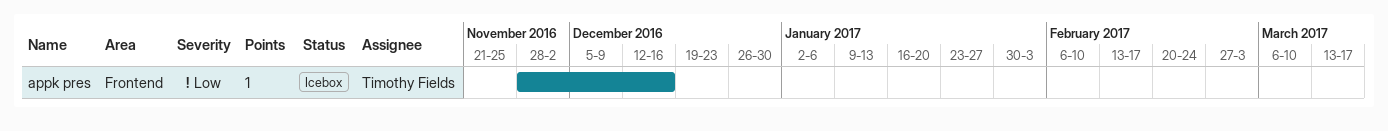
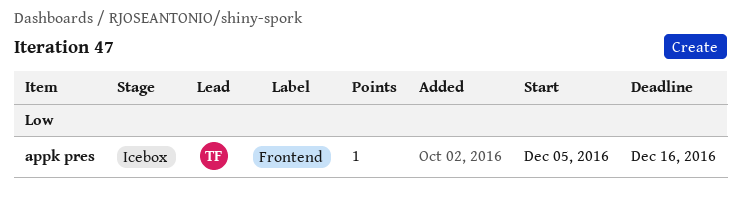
appk pres, start: Nov 28 -> Dec 5

